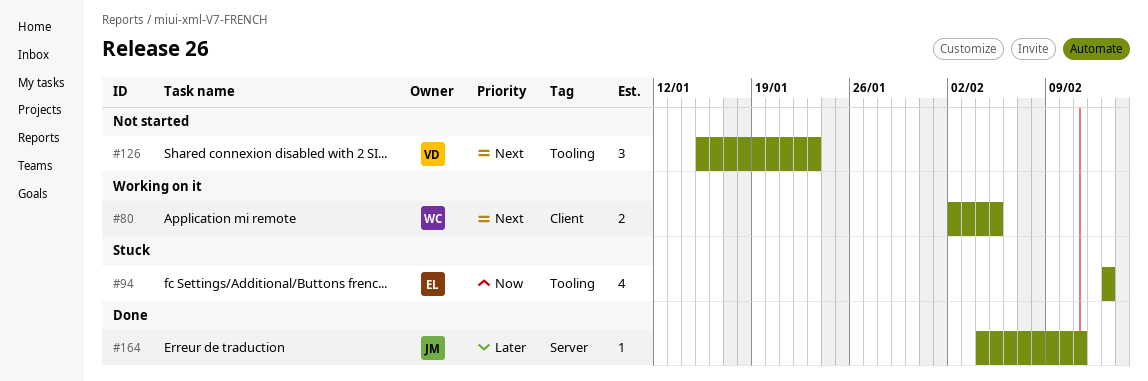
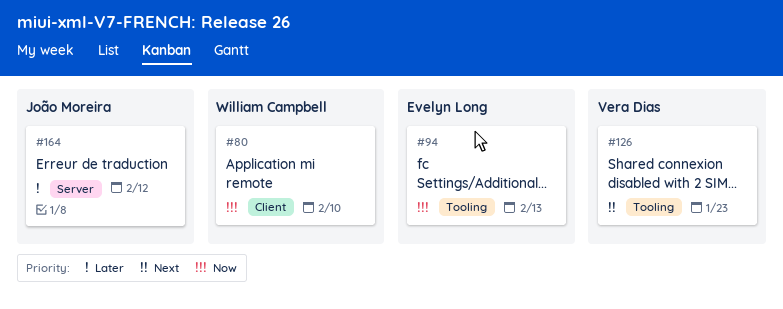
#80, priority: Next -> Now
#80, due: Feb 5 -> Feb 10
#164, due: Feb 11 -> Feb 12

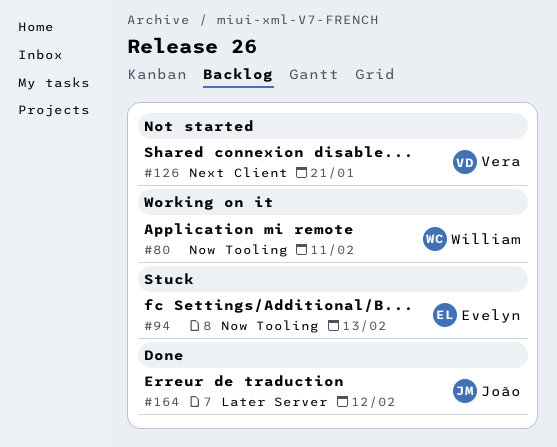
#80, label: Client -> Tooling
#80, due: Feb 10 -> Feb 11
#126, label: Tooling -> Client
#126, due: Jan 23 -> Jan 21

